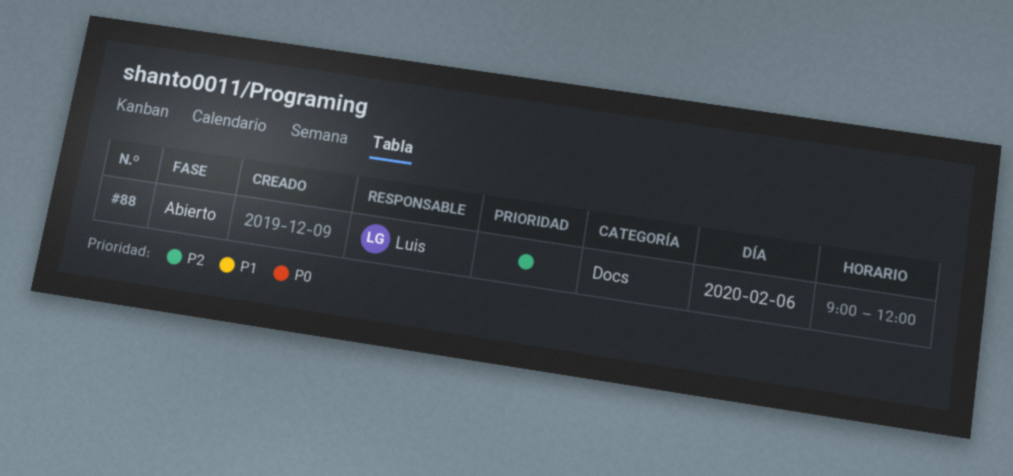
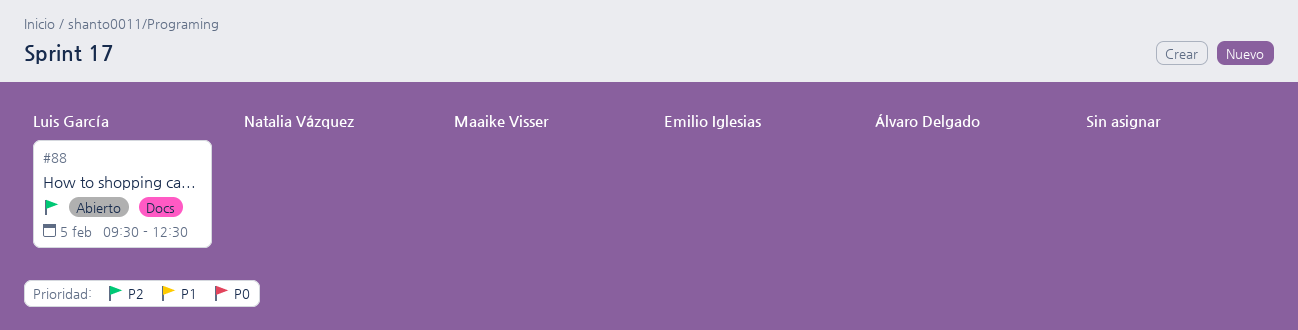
#88, day: Feb 6 -> Feb 5
#88, begins: 09:00 -> 09:30
#88, ends: 12:00 -> 12:30

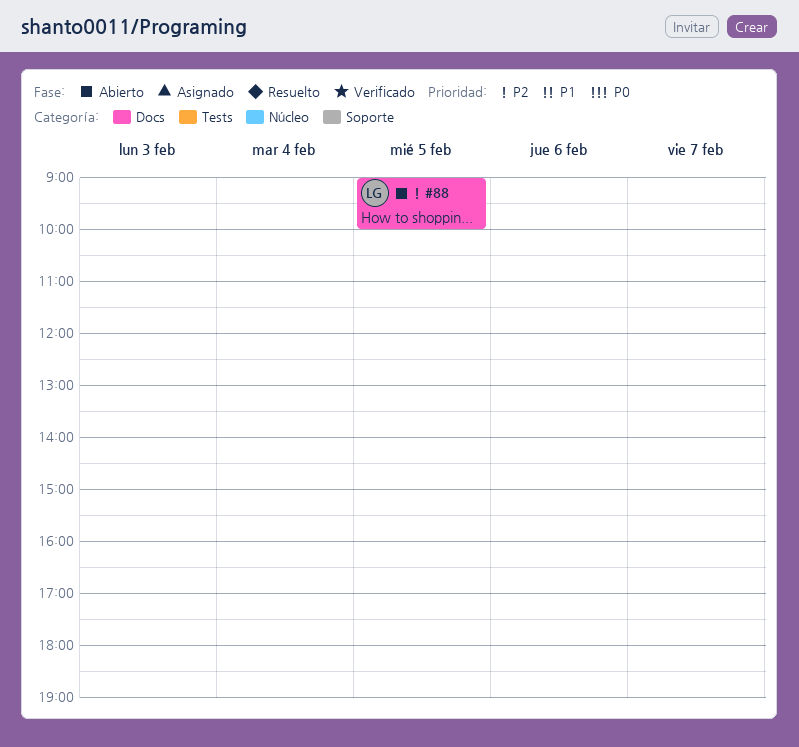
#88, begins: 09:30 -> 09:00
#88, ends: 12:30 -> 10:00

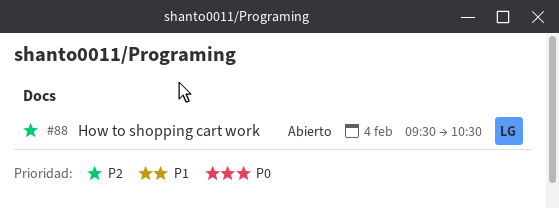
#88, day: Feb 5 -> Feb 4
#88, begins: 09:00 -> 09:30
#88, ends: 10:00 -> 10:30

